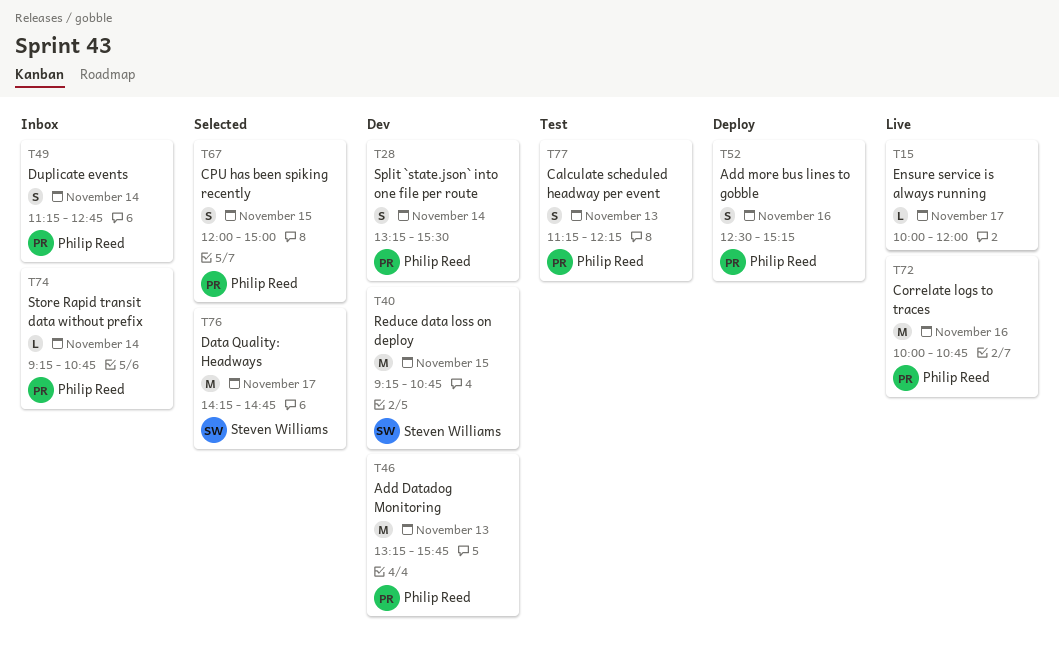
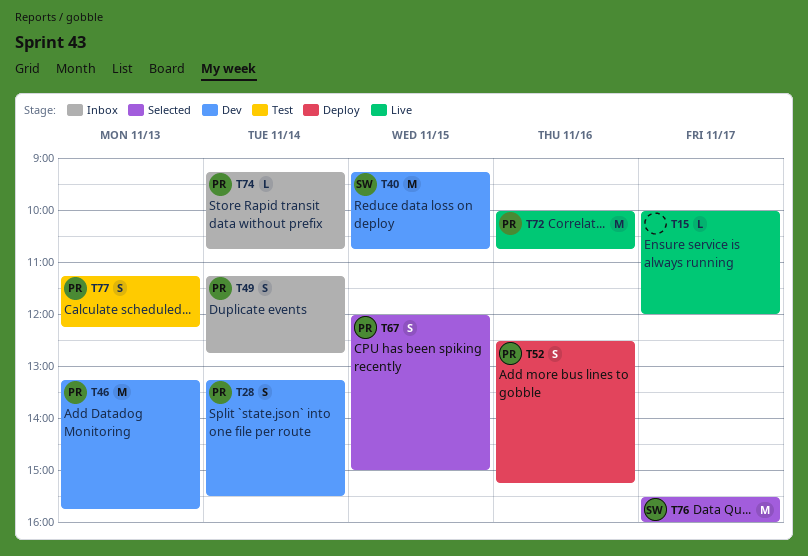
T76, begins: 14:15 -> 15:30
T76, ends: 14:45 -> 16:00

